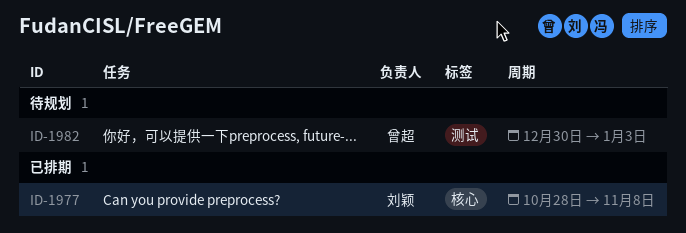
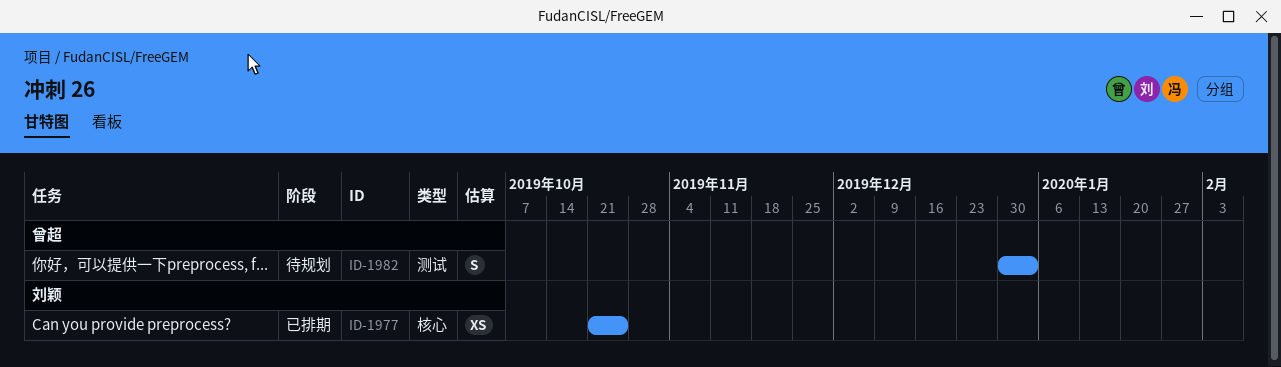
ID-1977, start: Oct 28 -> Oct 21
ID-1977, due: Nov 8 -> Oct 25

